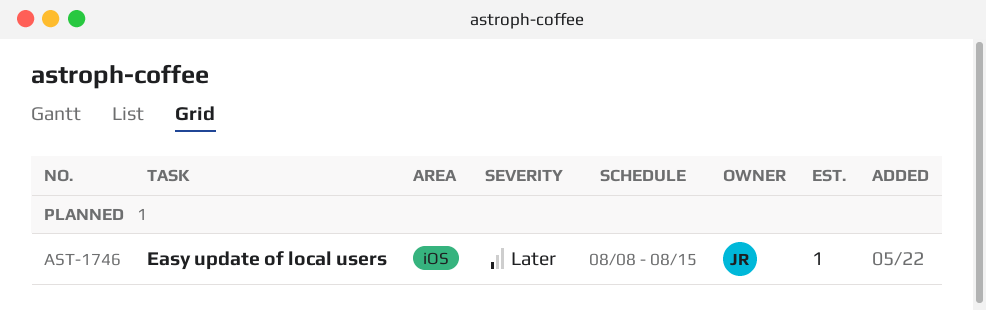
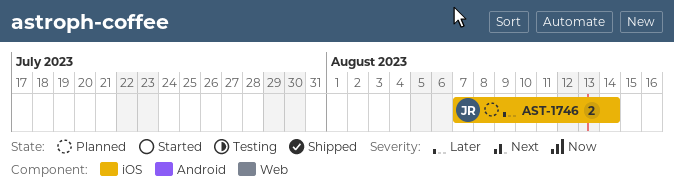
AST-1746, estimate: 1 -> 2
AST-1746, start: Aug 8 -> Aug 7
AST-1746, due: Aug 15 -> Aug 14

